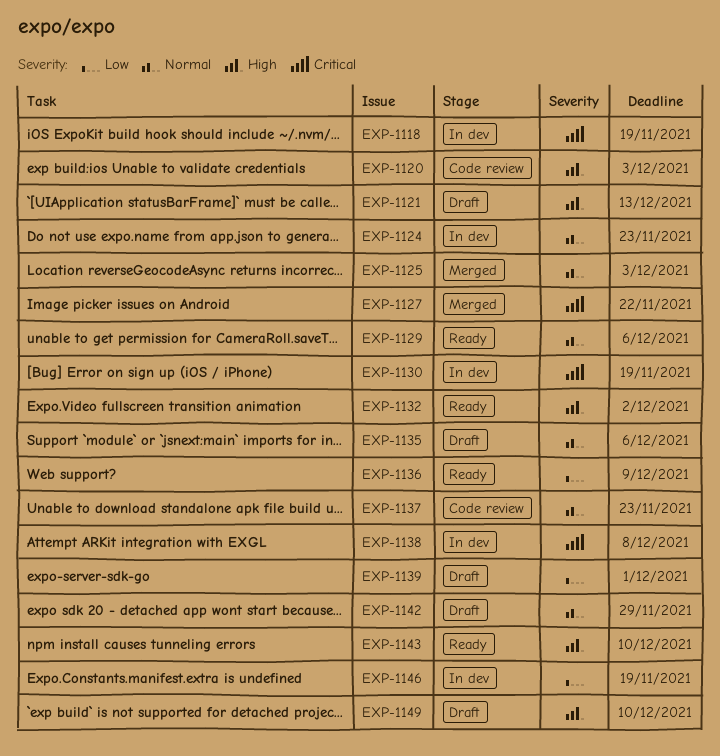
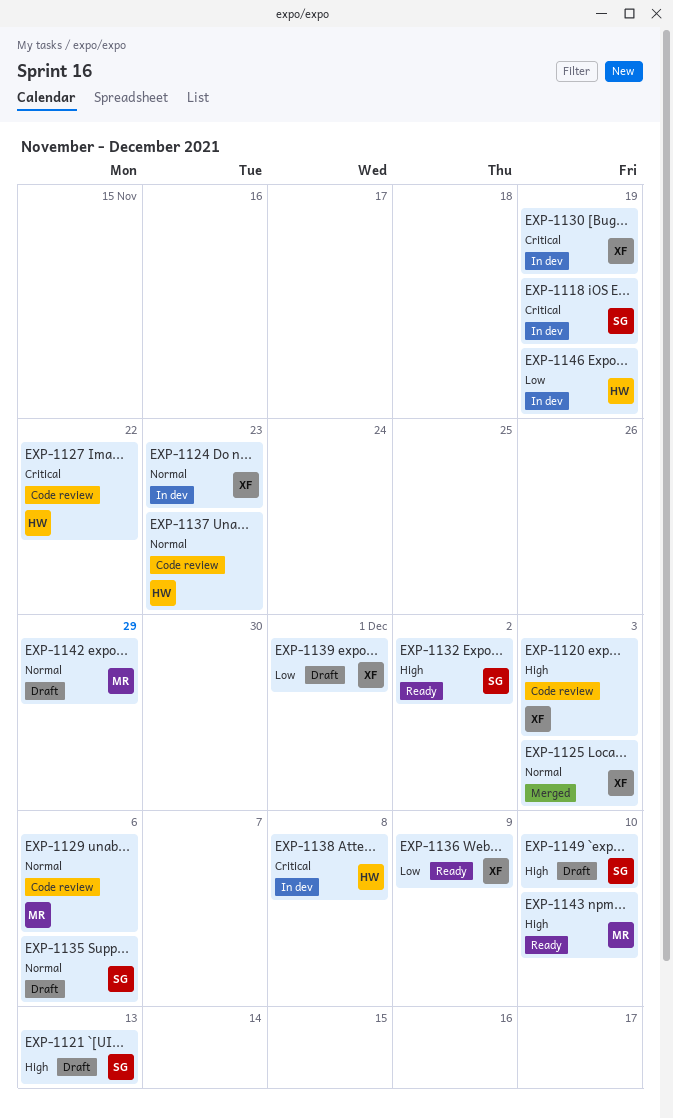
EXP-1127, status: Merged -> Code review
EXP-1129, status: Ready -> Code review

